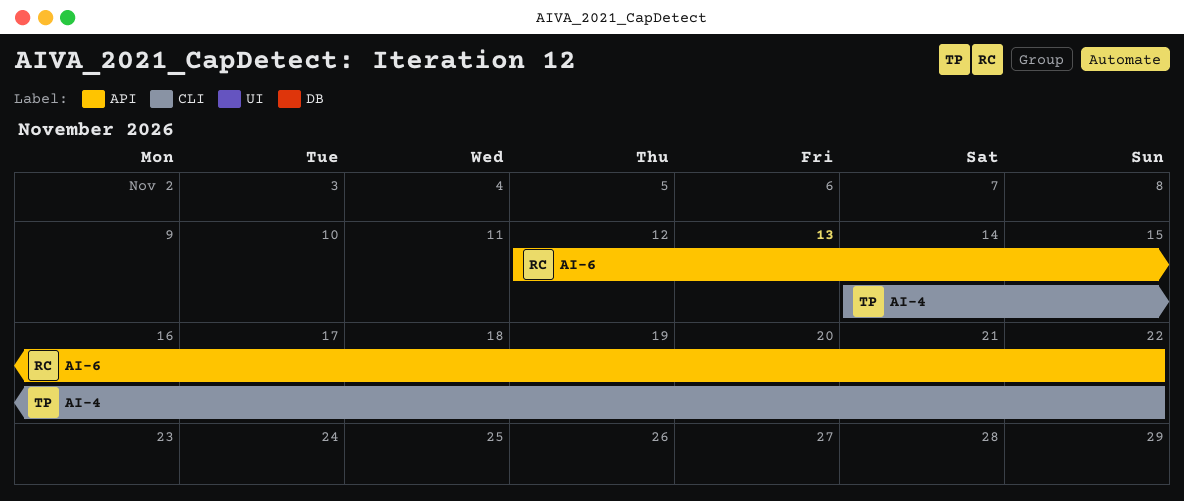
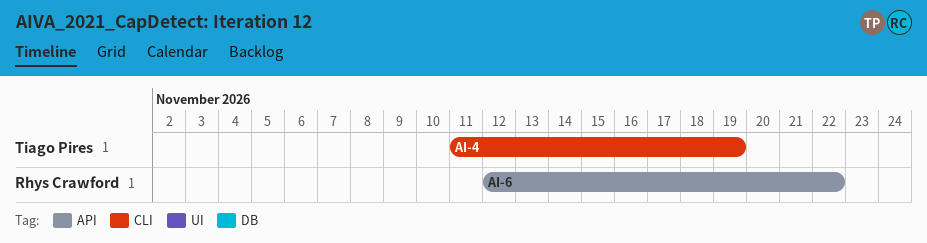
AI-4, start: Nov 14 -> Nov 11
AI-4, due: Nov 22 -> Nov 19

